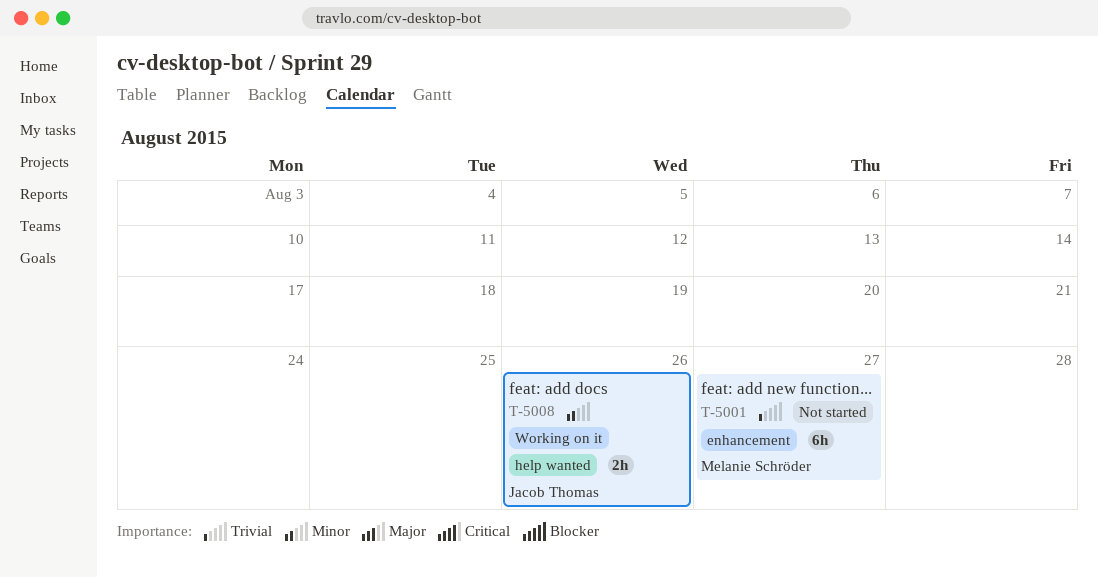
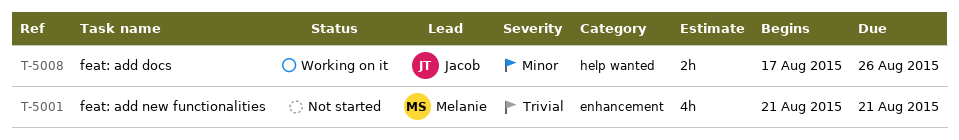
T-5001, estimate: 6h -> 4h
T-5001, due: Aug 27 -> Aug 21

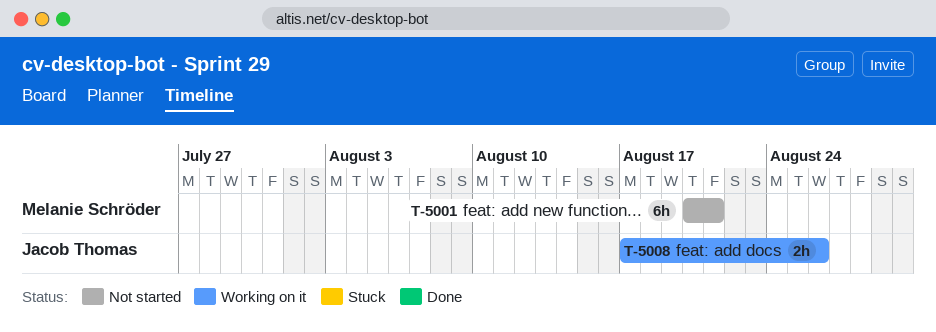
T-5001, estimate: 4h -> 6h
T-5001, start: Aug 21 -> Aug 20

